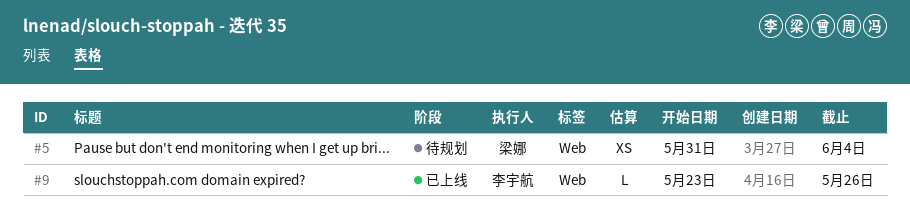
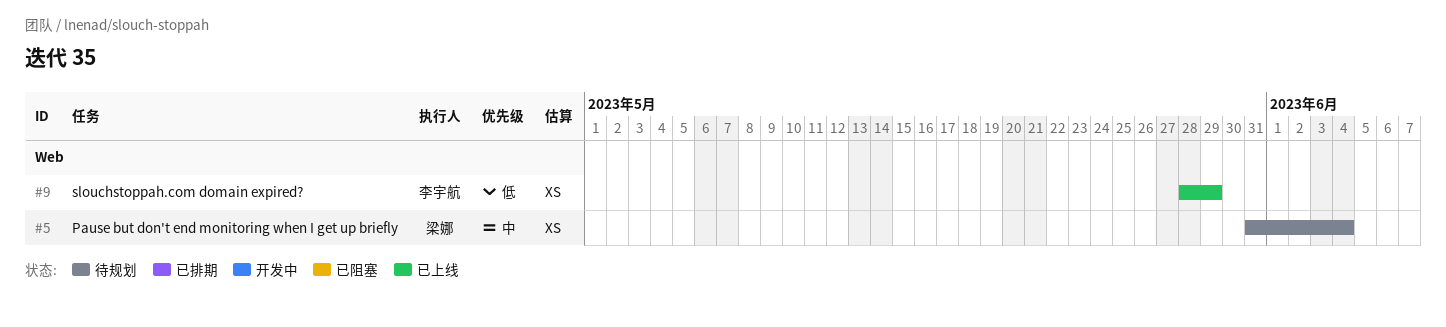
#9, estimate: L -> XS
#9, start: May 23 -> May 28
#9, due: May 26 -> May 29

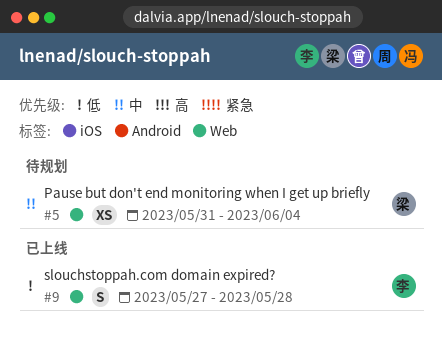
#9, estimate: XS -> S
#9, start: May 28 -> May 27
#9, due: May 29 -> May 28

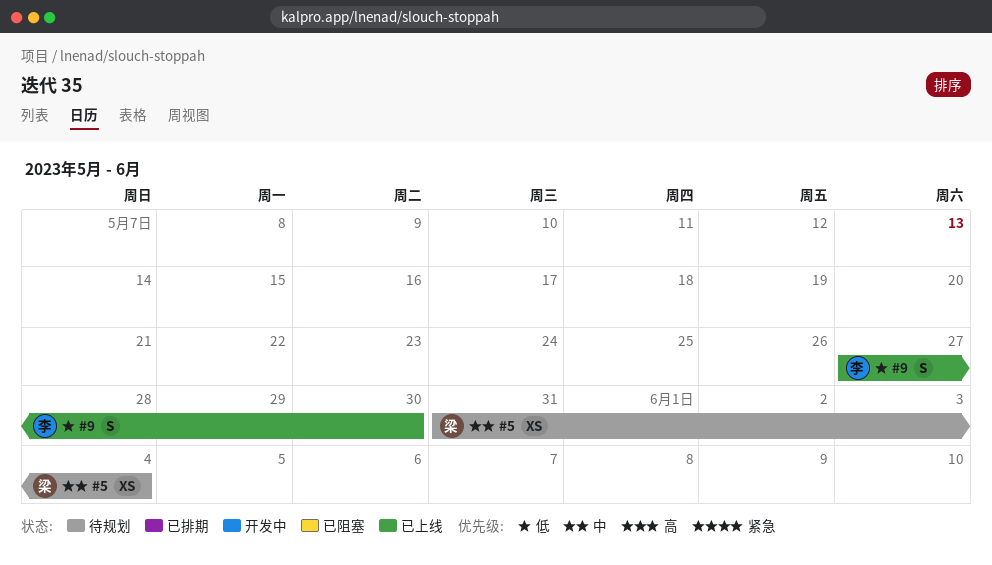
#9, due: May 28 -> May 30

